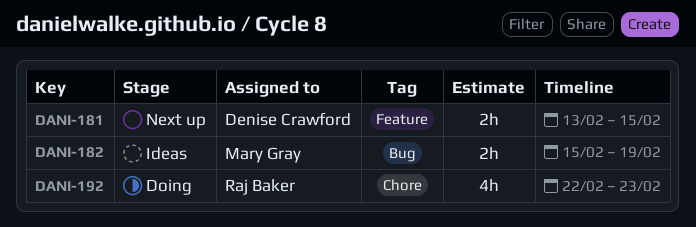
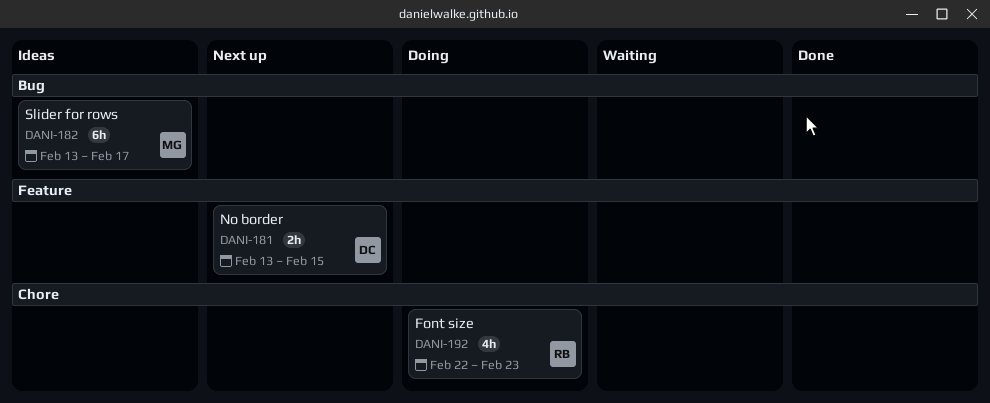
DANI-182, estimate: 2h -> 6h
DANI-182, start: Feb 15 -> Feb 13
DANI-182, due: Feb 19 -> Feb 17

